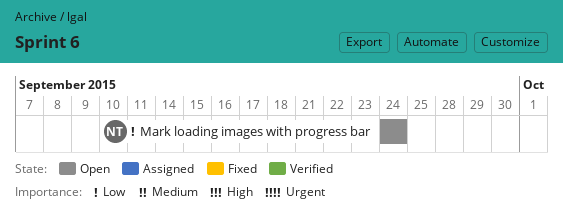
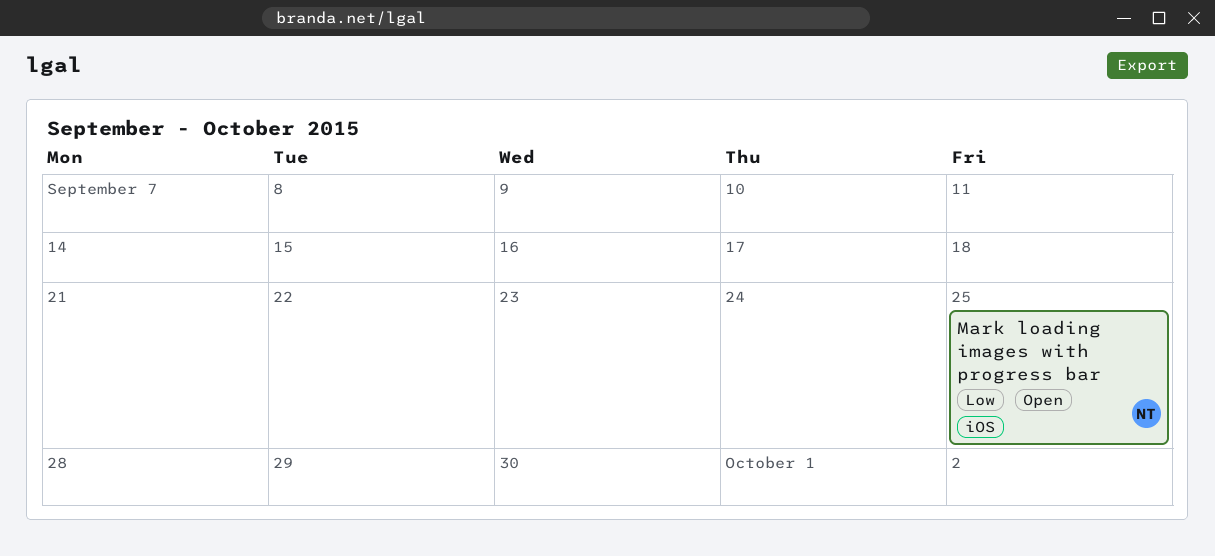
Mark loading images with progress bar, due: Sep 24 -> Sep 25

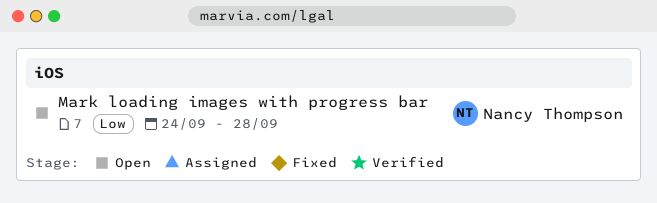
Mark loading images with progress bar, due: Sep 25 -> Sep 28

